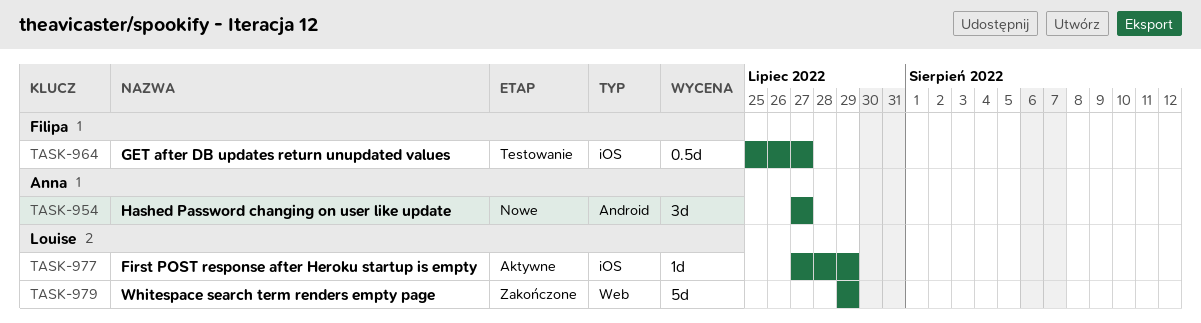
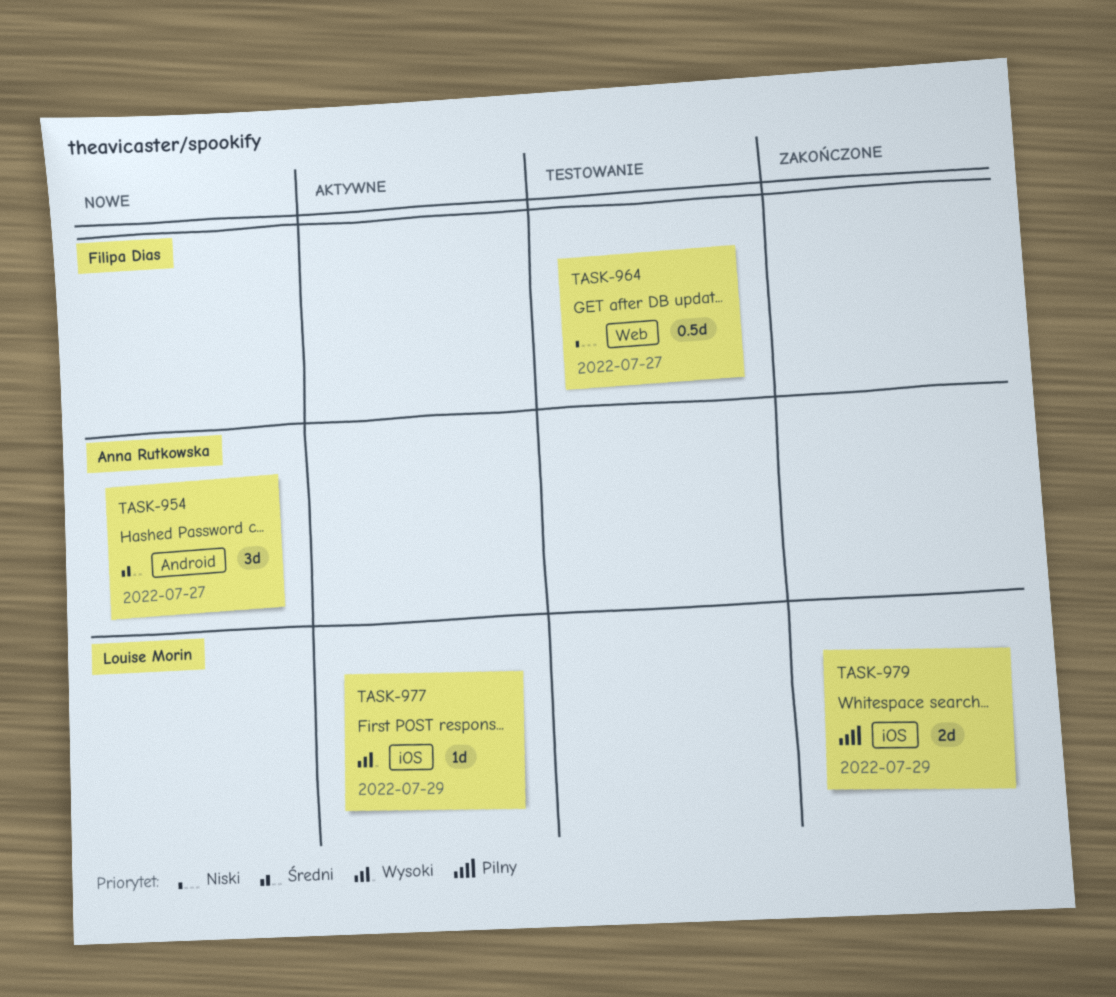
TASK-964, label: iOS -> Web
TASK-979, label: Web -> iOS
TASK-979, estimate: 5d -> 2d

